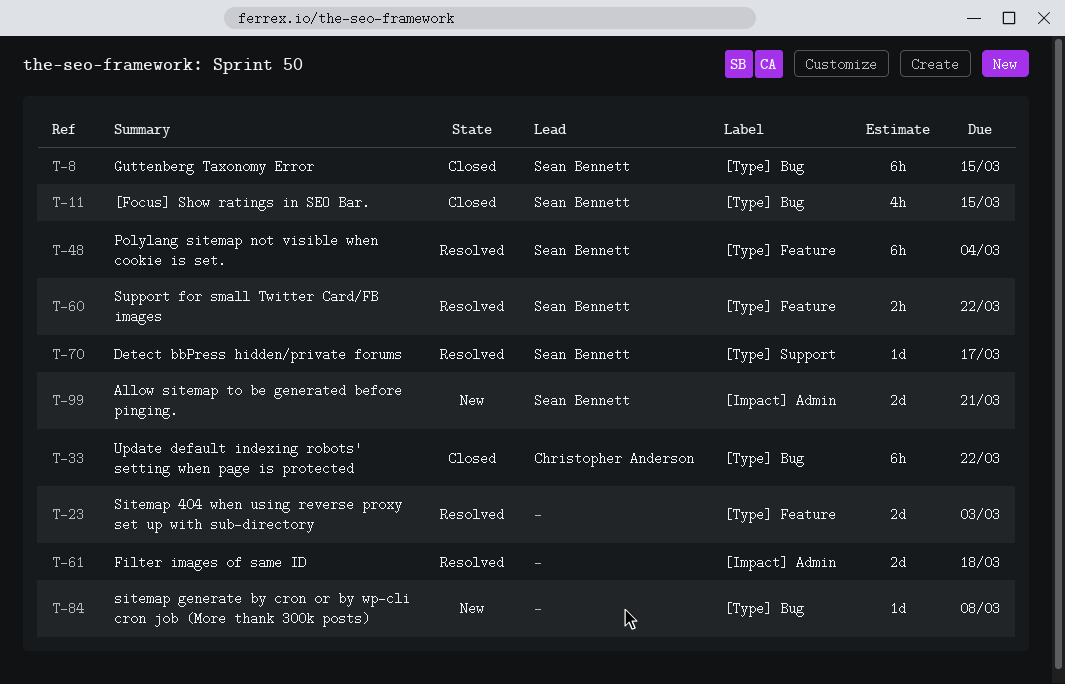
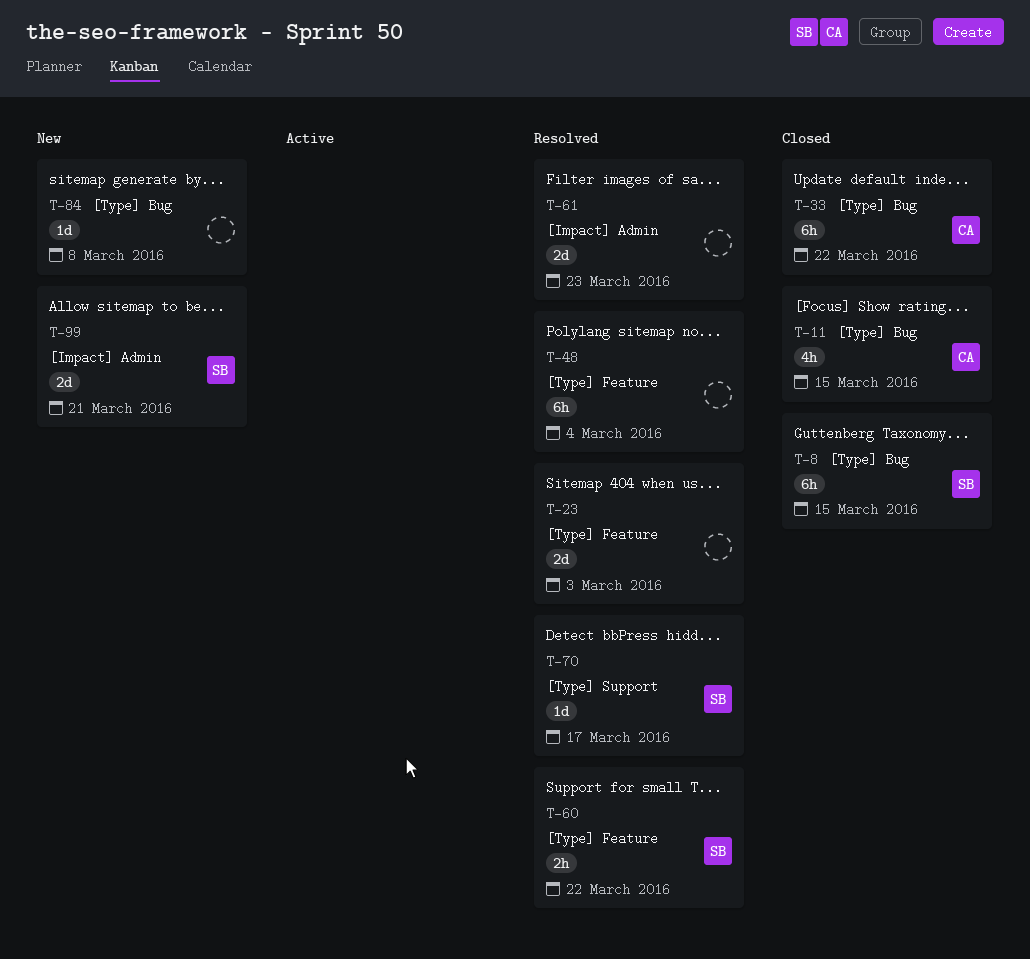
T-11, owner: Sean Bennett -> Christopher Anderson
T-48, owner: Sean Bennett -> none
T-61, due: Mar 18 -> Mar 23

